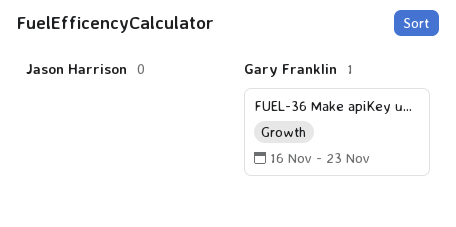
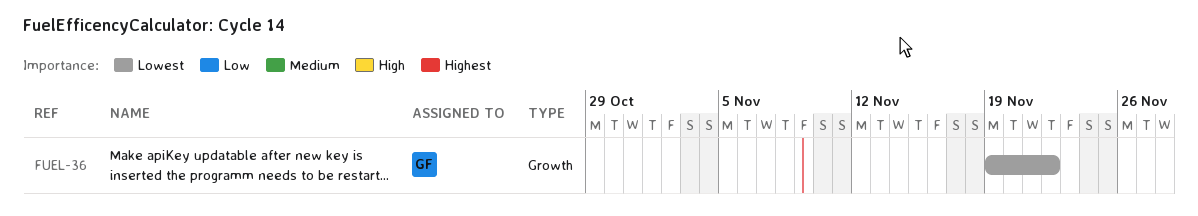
FUEL-36, start: Nov 16 -> Nov 19
FUEL-36, due: Nov 23 -> Nov 22

